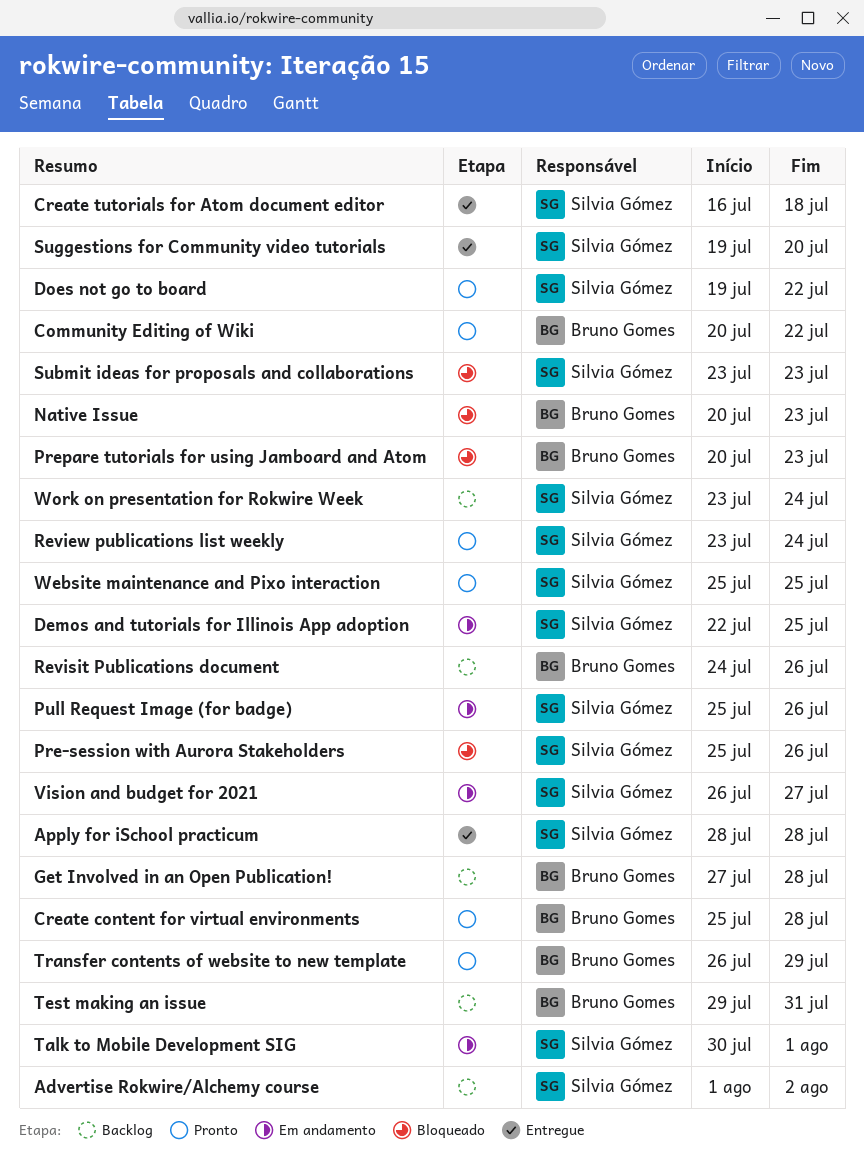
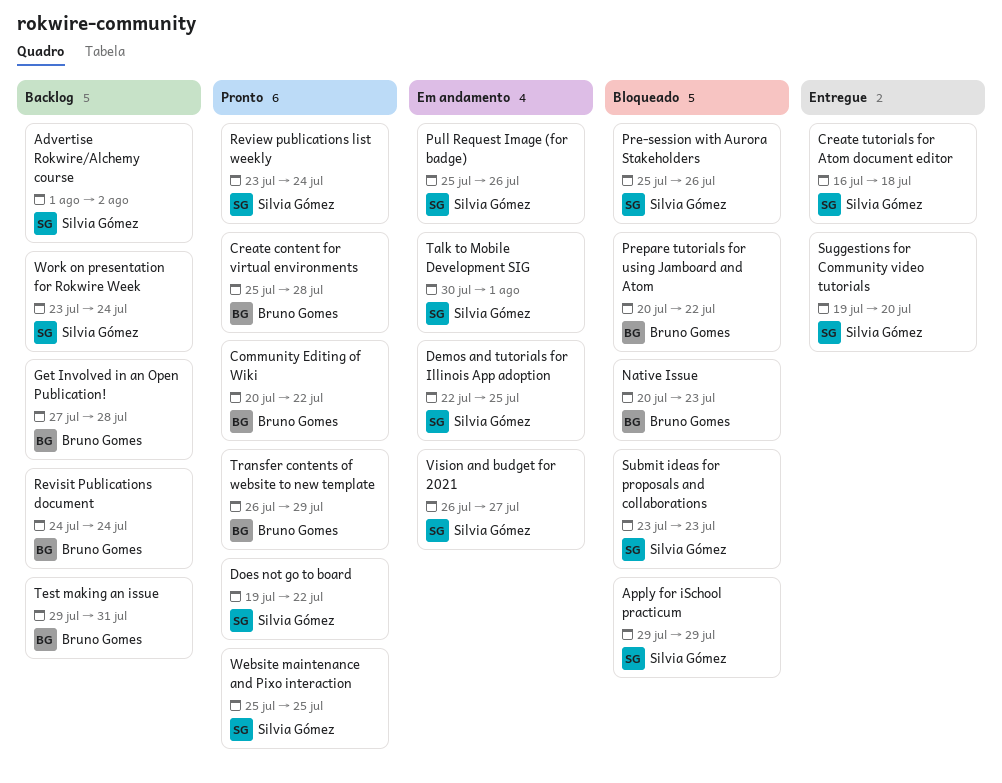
Apply for iSchool practicum, status: Entregue -> Bloqueado
Apply for iSchool practicum, start: Jul 28 -> Jul 29
Apply for iSchool practicum, due: Jul 28 -> Jul 29
Prepare tutorials for using Jamboard and Atom, due: Jul 23 -> Jul 22
Revisit Publications document, due: Jul 26 -> Jul 24

